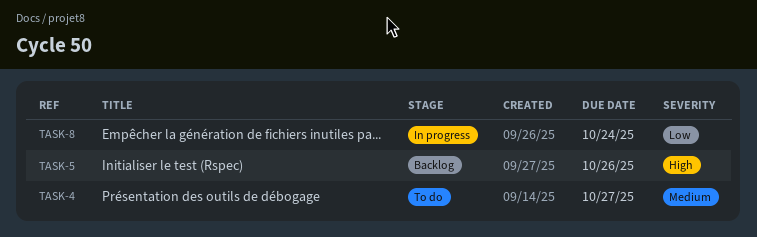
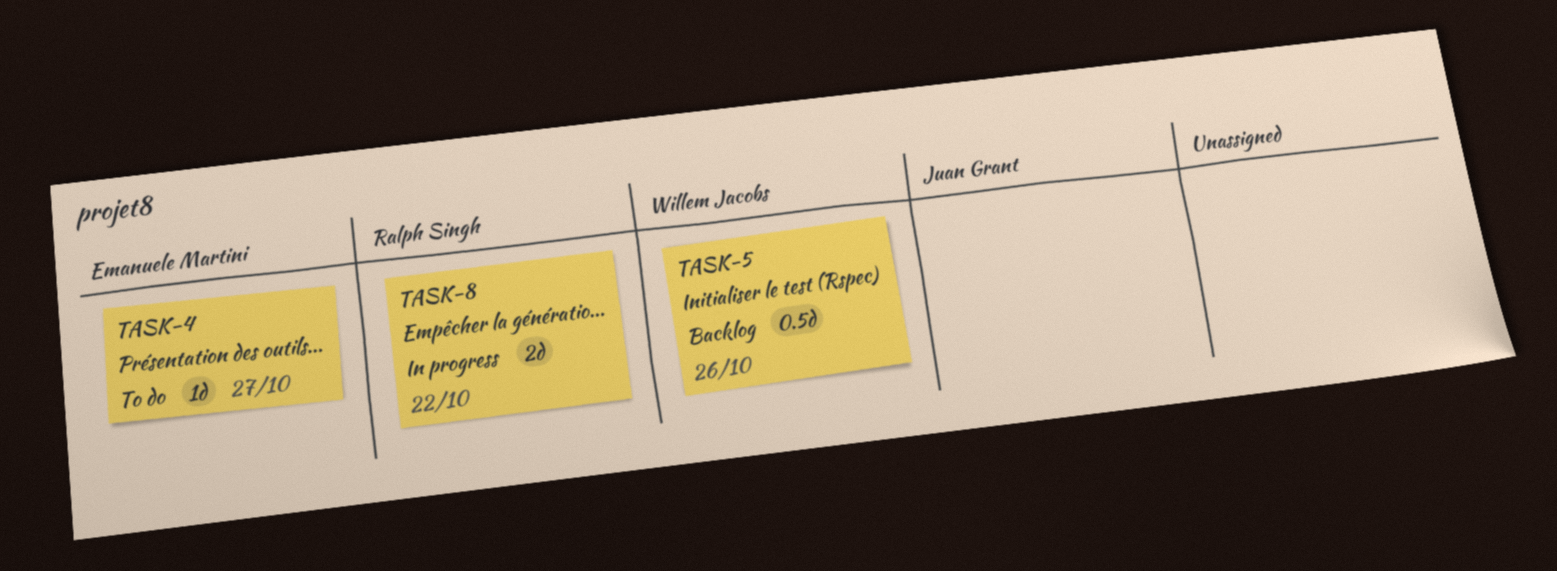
TASK-8, due: Oct 24 -> Oct 22

